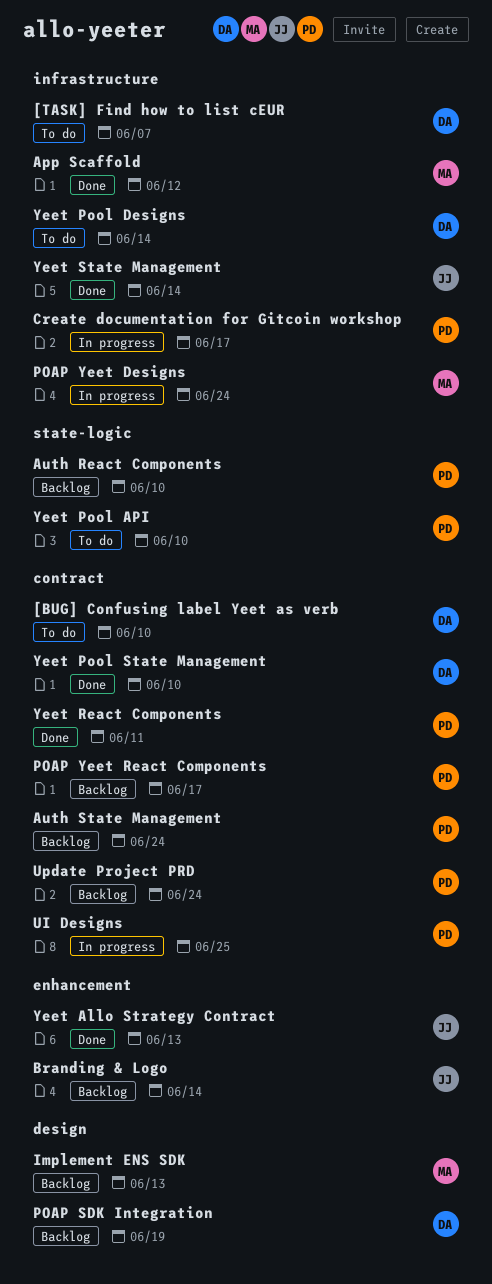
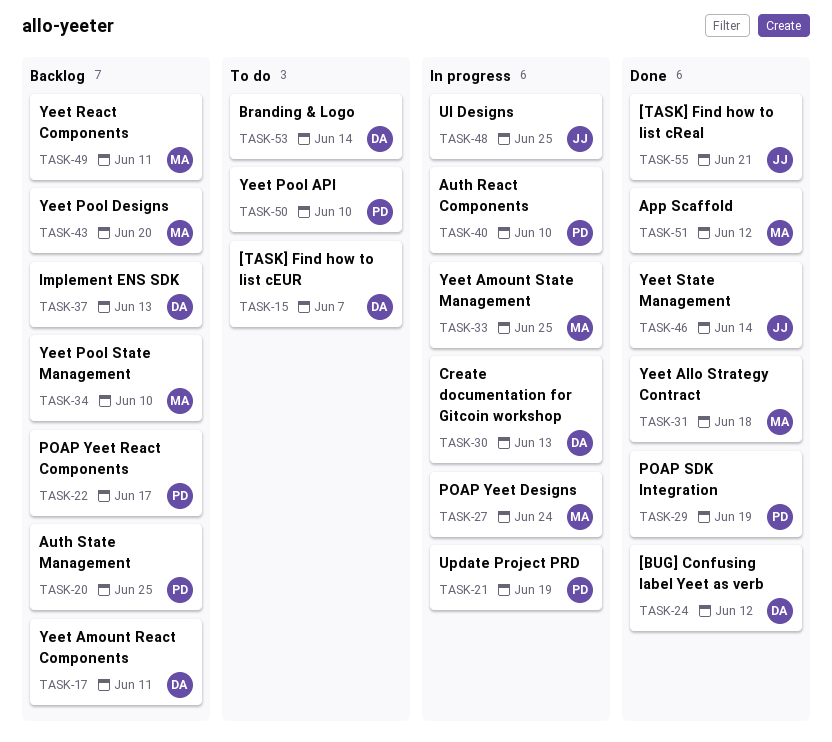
[BUG] Confusing label Yeet as verb, status: To do -> Done
[BUG] Confusing label Yeet as verb, due: Jun 10 -> Jun 12
[TASK] Find how to list cReal: none -> present
Auth React Components, status: Backlog -> In progress
Auth State Management, due: Jun 24 -> Jun 25
Branding & Logo, status: Backlog -> To do
Branding & Logo, owner: JJ -> DA
Create documentation for Gitcoin workshop, owner: PD -> DA
Create documentation for Gitcoin workshop, due: Jun 17 -> Jun 13
Implement ENS SDK, owner: MA -> DA
POAP SDK Integration, status: Backlog -> Done
POAP SDK Integration, owner: DA -> PD
UI Designs, owner: PD -> JJ
Update Project PRD, status: Backlog -> In progress
Update Project PRD, due: Jun 24 -> Jun 19
Yeet Allo Strategy Contract, owner: JJ -> MA
Yeet Allo Strategy Contract, due: Jun 13 -> Jun 18
Yeet Amount React Components: none -> present
Yeet Amount State Management: none -> present
Yeet Pool Designs, status: To do -> Backlog
Yeet Pool Designs, owner: DA -> MA
Yeet Pool Designs, due: Jun 14 -> Jun 20
Yeet Pool State Management, status: Done -> Backlog
Yeet Pool State Management, owner: DA -> MA
Yeet React Components, status: Done -> Backlog
Yeet React Components, owner: PD -> MA

